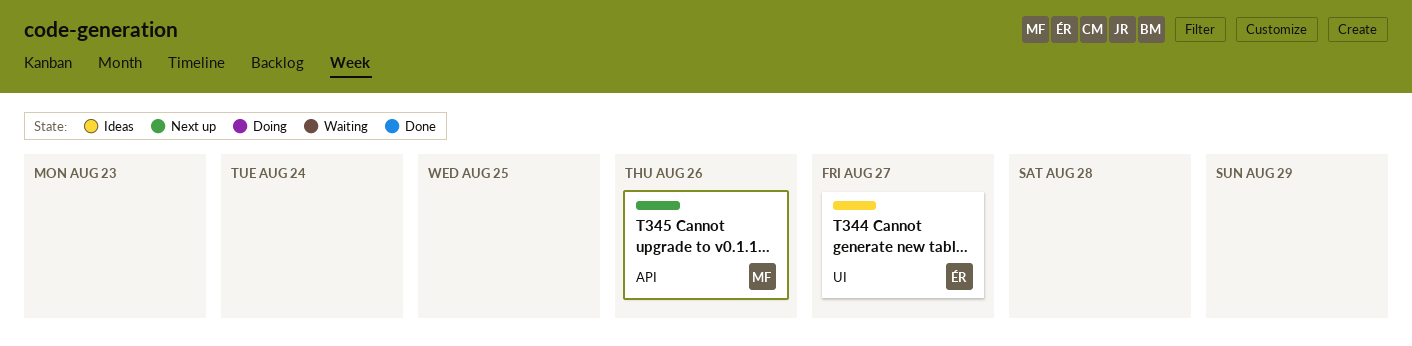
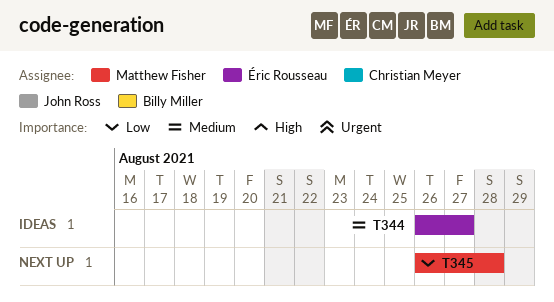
T345, due: Aug 26 -> Aug 28

